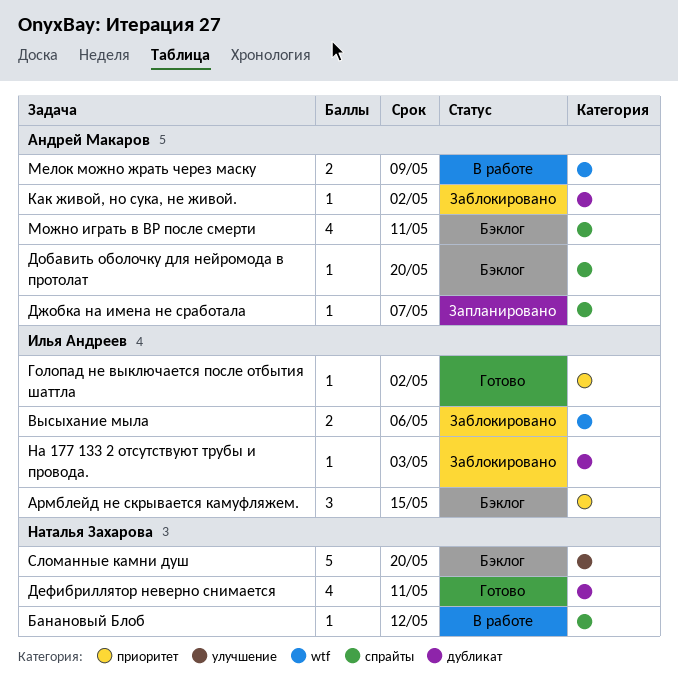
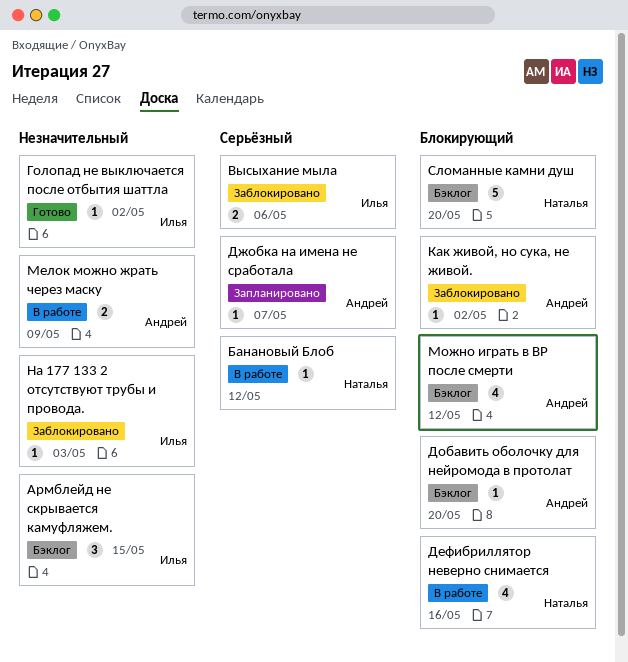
Дефибриллятор неверно снимается, status: Готово -> В работе
Дефибриллятор неверно снимается, due: May 11 -> May 16
Можно играть в ВР после смерти, due: May 11 -> May 12

